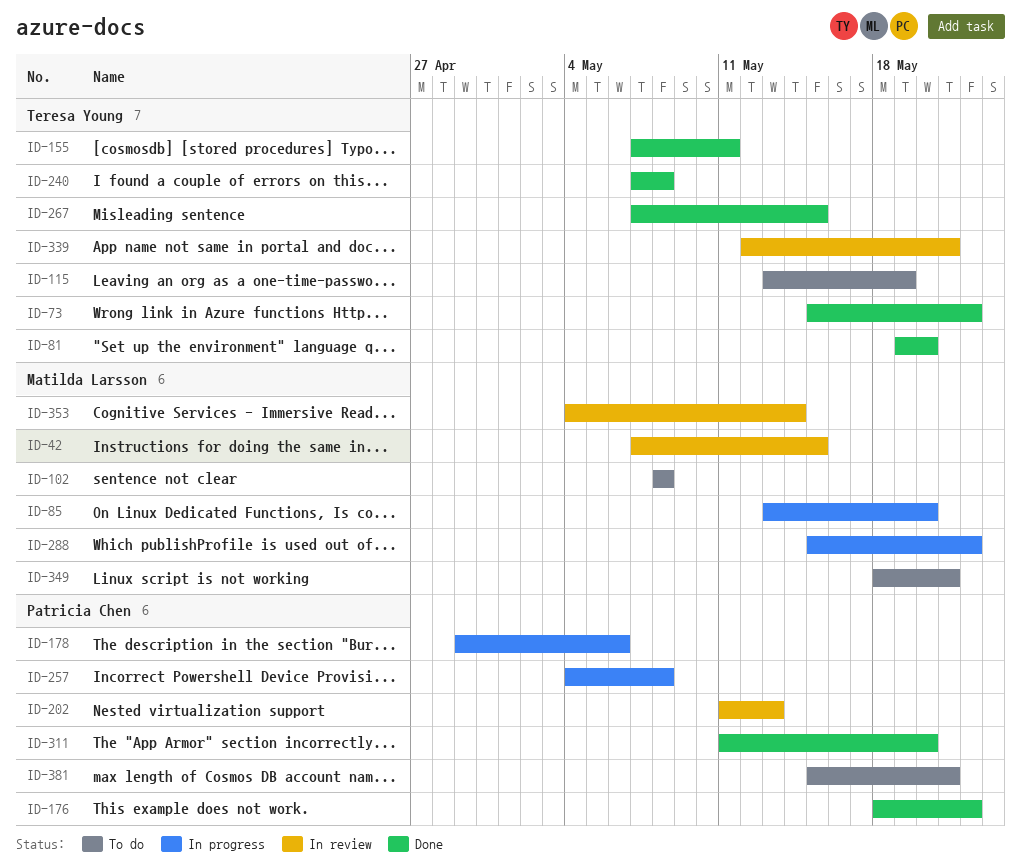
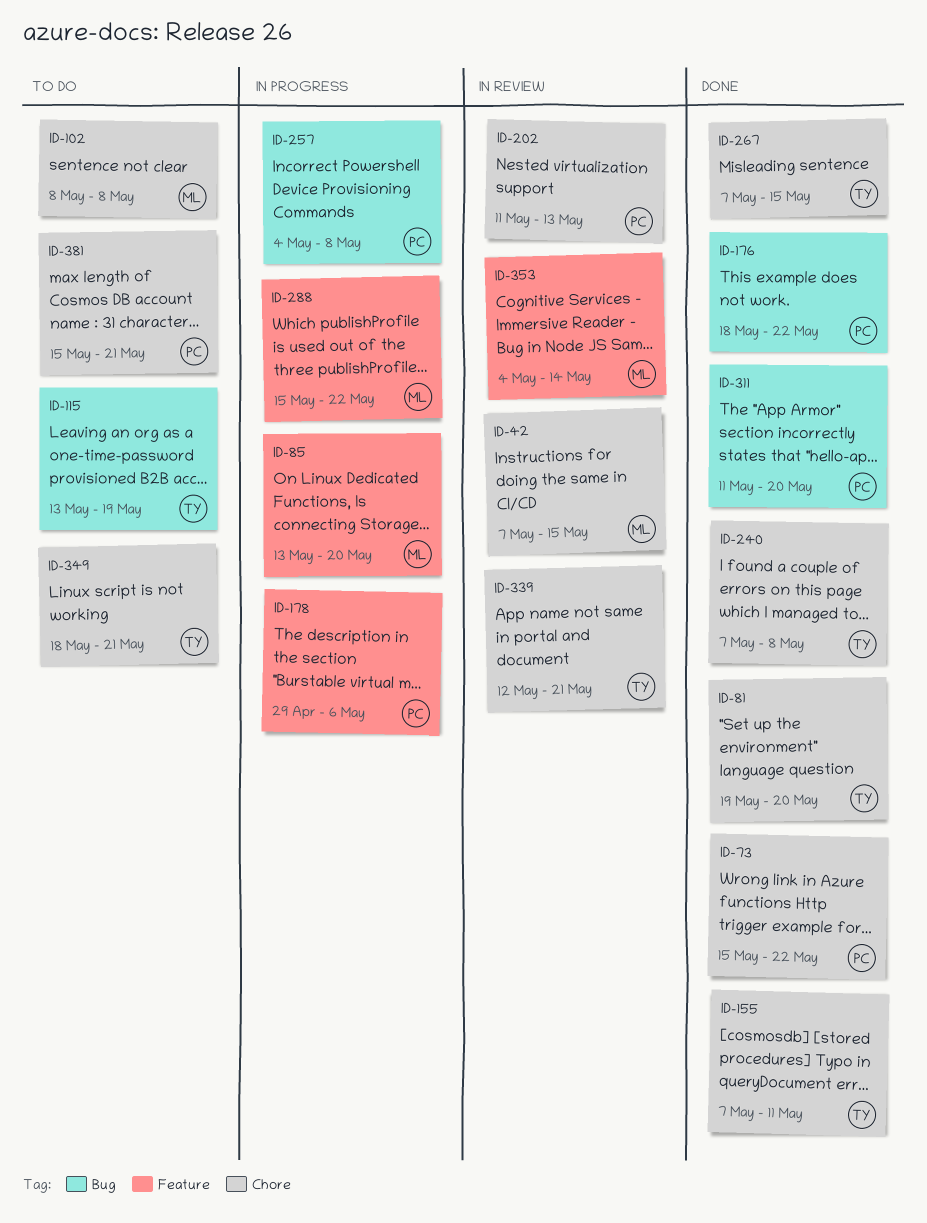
ID-73, owner: Teresa Young -> Patricia Chen
ID-349, owner: Matilda Larsson -> Teresa Young

